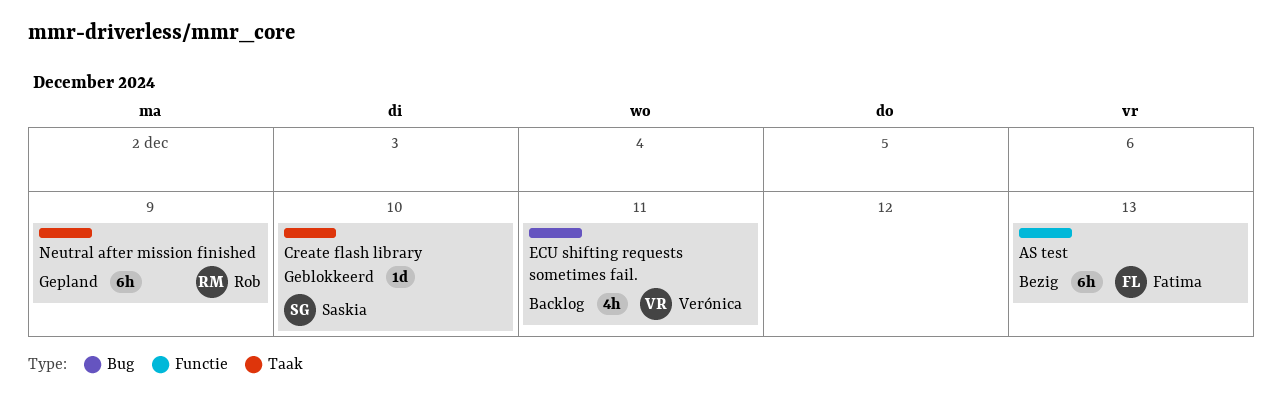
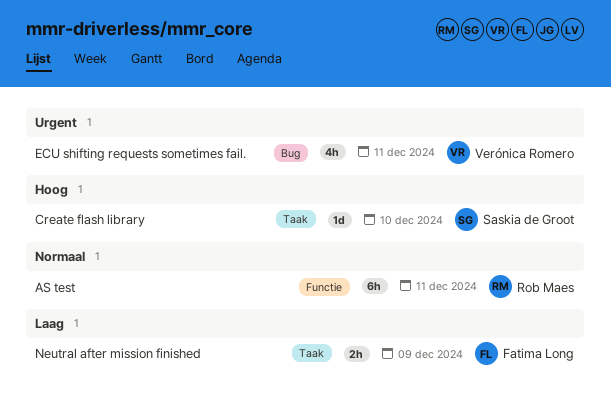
AS test, owner: Fatima Long -> Rob Maes
AS test, due: Dec 13 -> Dec 11
Neutral after mission finished, owner: Rob Maes -> Fatima Long
Neutral after mission finished, estimate: 6h -> 2h

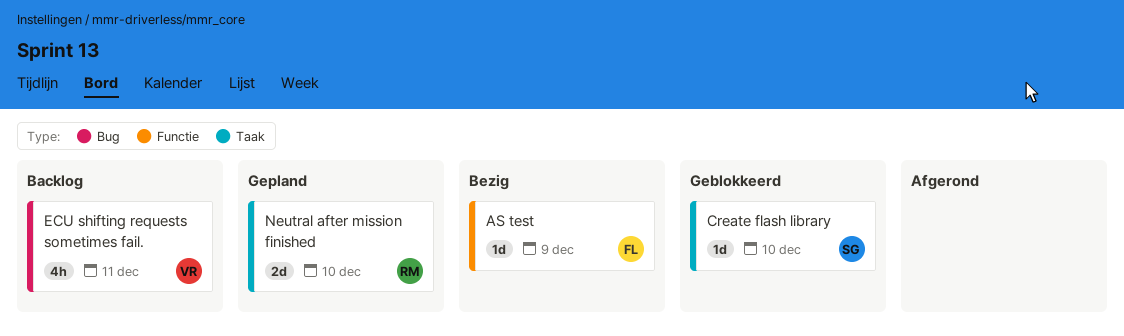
AS test, owner: Rob Maes -> Fatima Long
AS test, estimate: 6h -> 1d
AS test, due: Dec 11 -> Dec 9
Neutral after mission finished, owner: Fatima Long -> Rob Maes
Neutral after mission finished, estimate: 2h -> 2d
Neutral after mission finished, due: Dec 9 -> Dec 10

